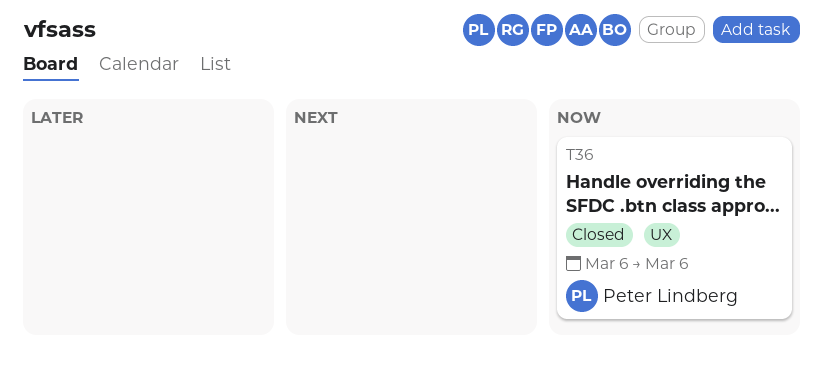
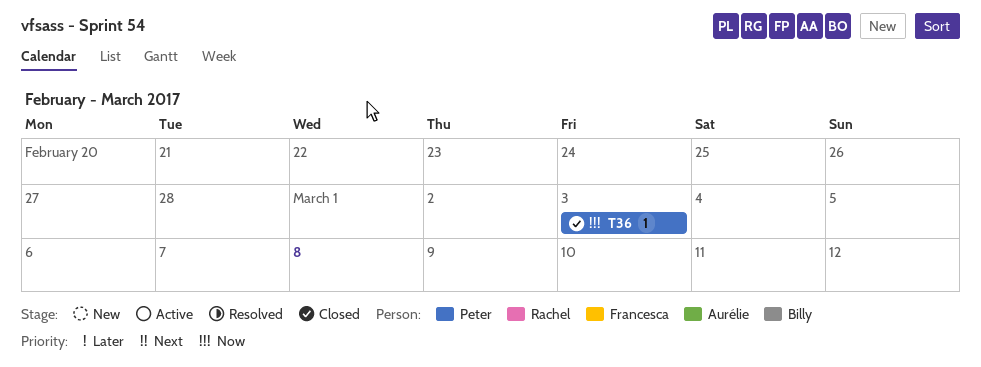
T36, start: Mar 6 -> Mar 3
T36, due: Mar 6 -> Mar 3

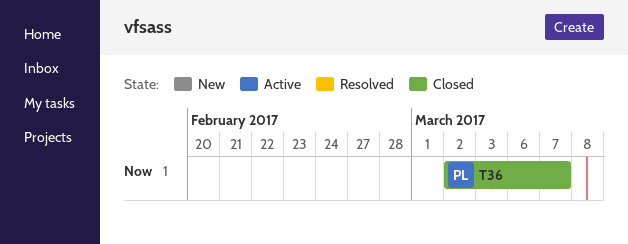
T36, start: Mar 3 -> Mar 2
T36, due: Mar 3 -> Mar 7

